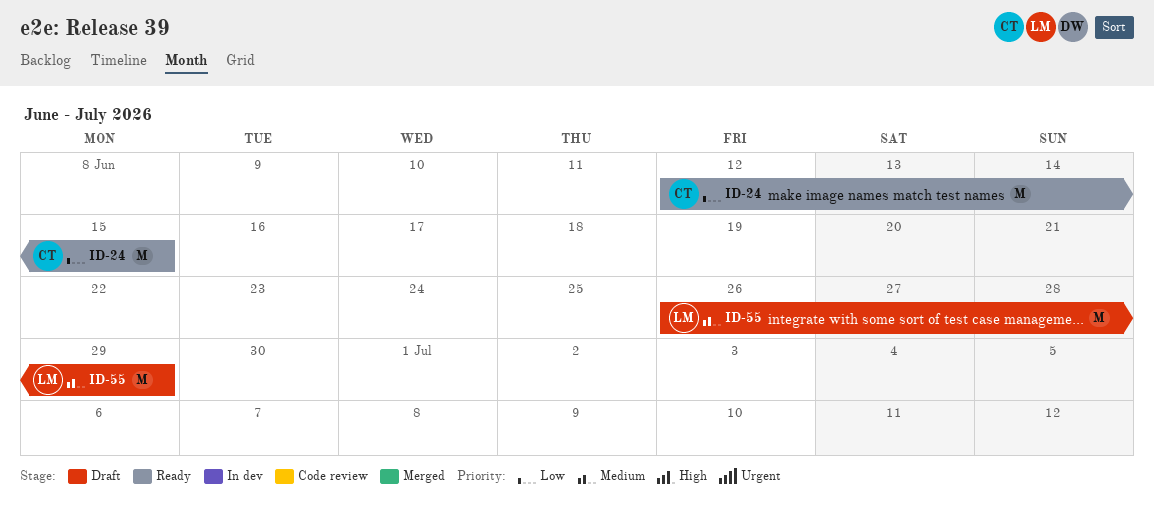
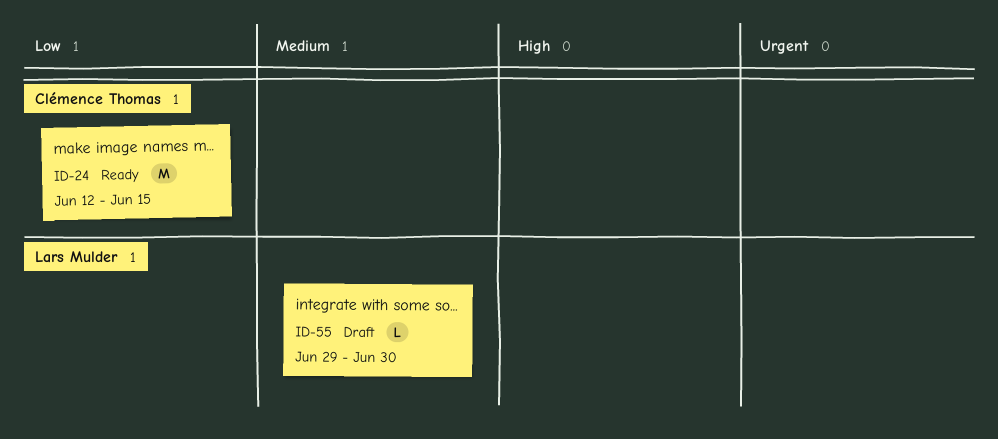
ID-55, estimate: M -> L
ID-55, start: Jun 26 -> Jun 29
ID-55, due: Jun 29 -> Jun 30

